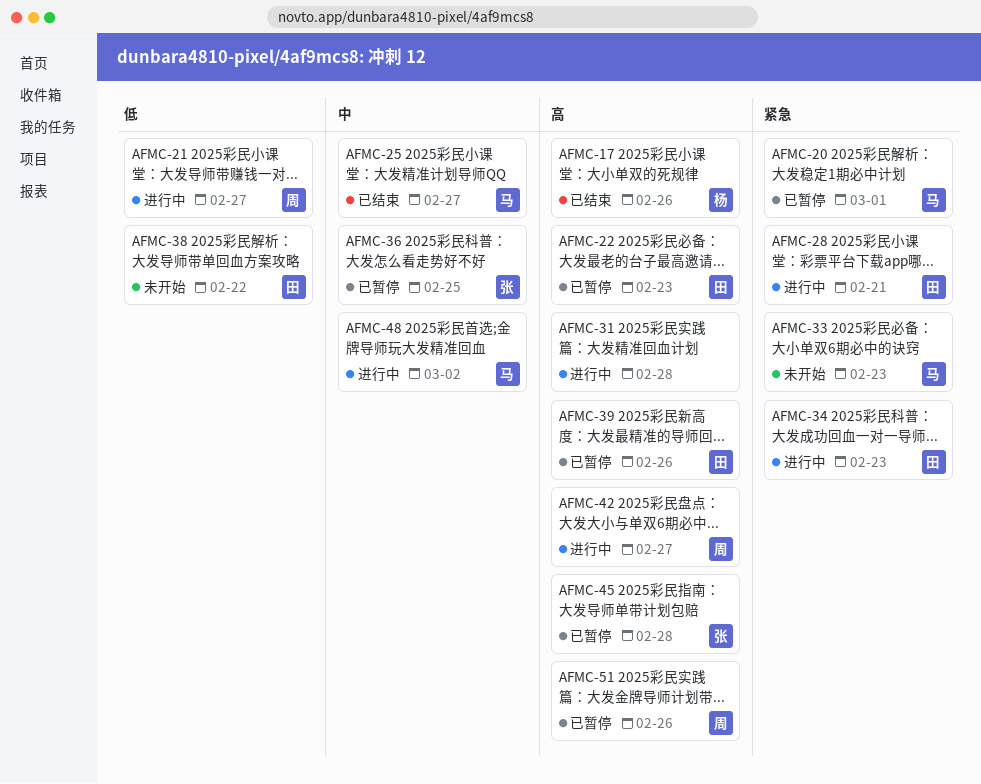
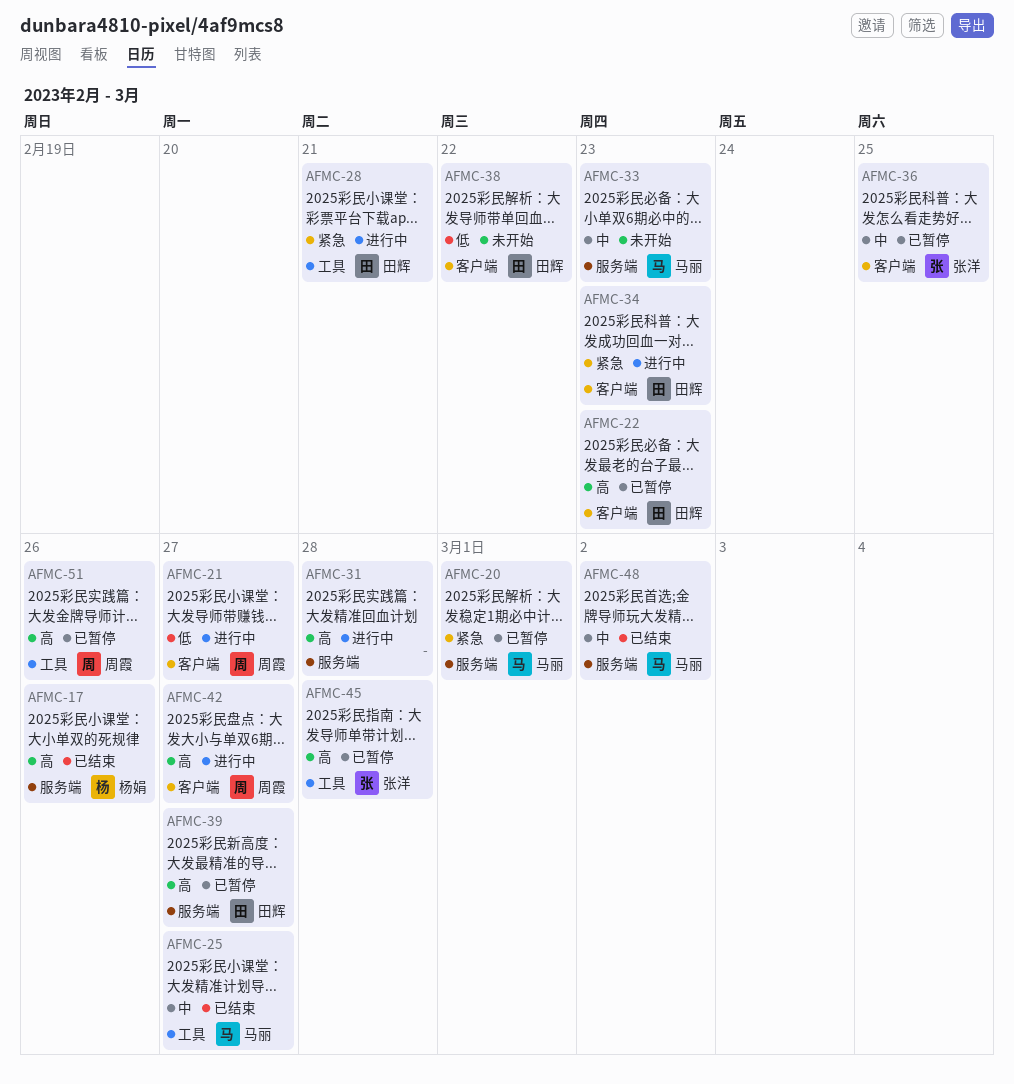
AFMC-33, priority: 紧急 -> 中
AFMC-39, due: Feb 26 -> Feb 27
AFMC-48, status: 进行中 -> 已结束

